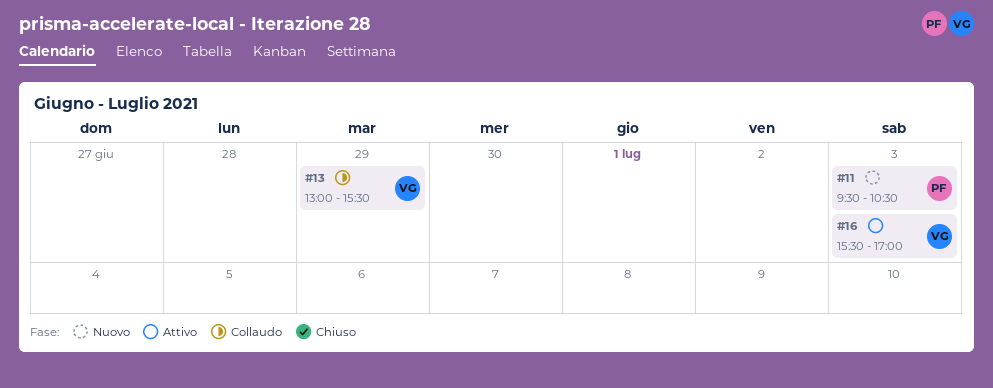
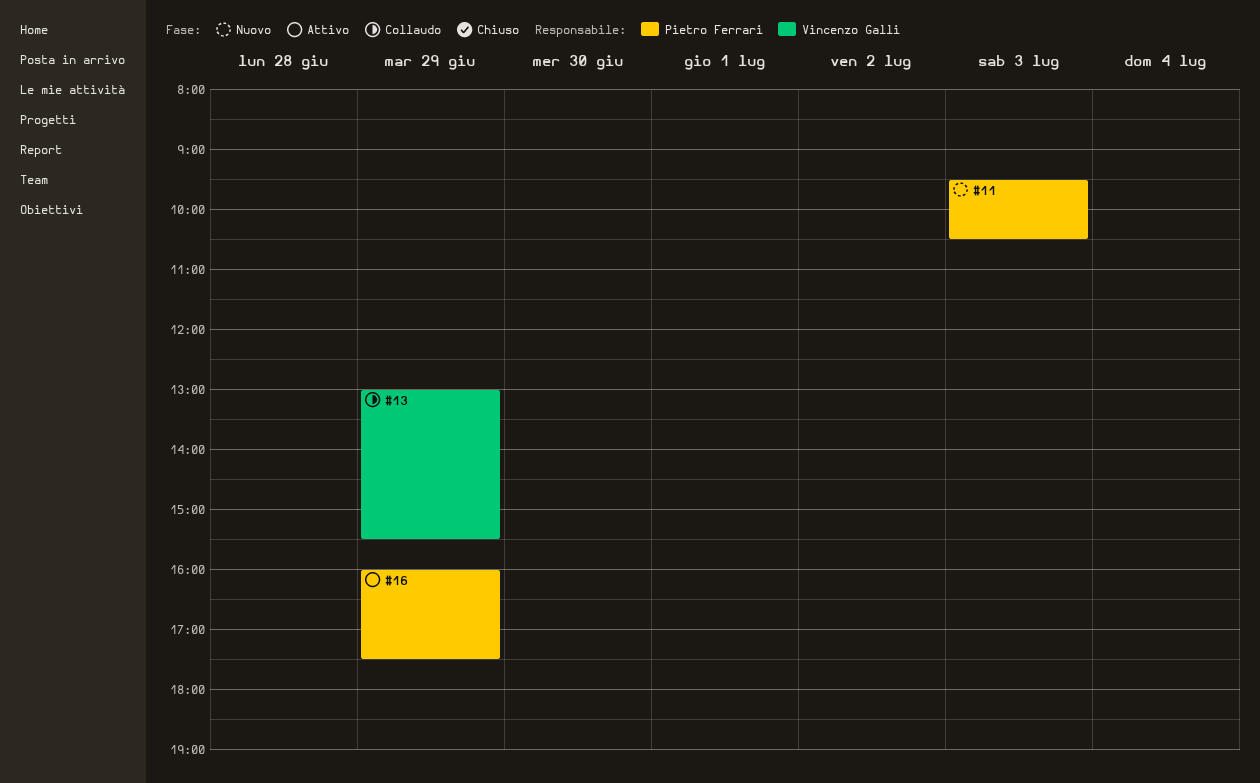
#16, owner: Vincenzo Galli -> Pietro Ferrari
#16, day: Jul 3 -> Jun 29
#16, begins: 15:30 -> 16:00
#16, ends: 17:00 -> 17:30

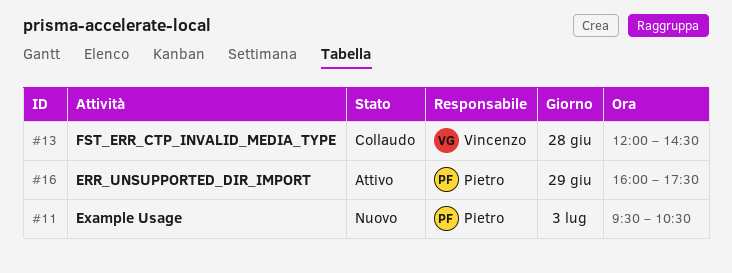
#13, day: Jun 29 -> Jun 28
#13, begins: 13:00 -> 12:00
#13, ends: 15:30 -> 14:30

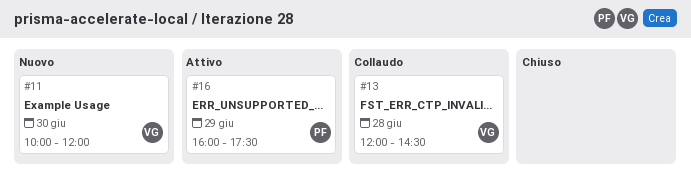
#11, owner: Pietro -> Vincenzo
#11, day: Jul 3 -> Jun 30
#11, begins: 09:30 -> 10:00
#11, ends: 10:30 -> 12:00

